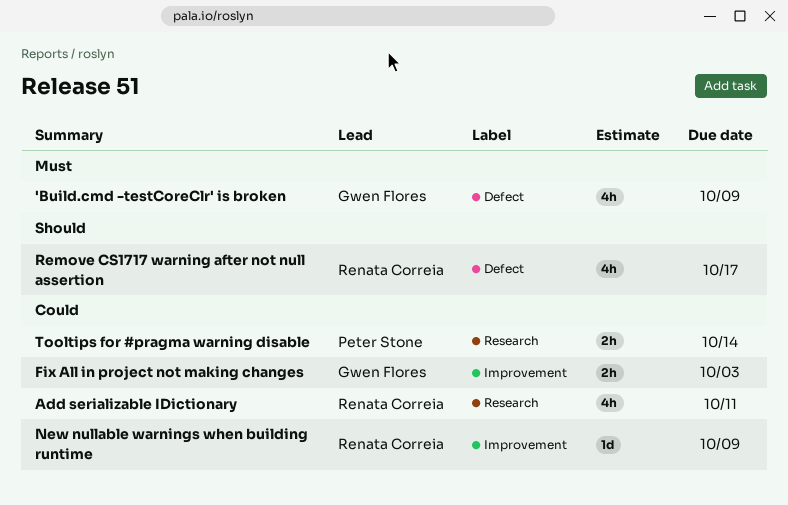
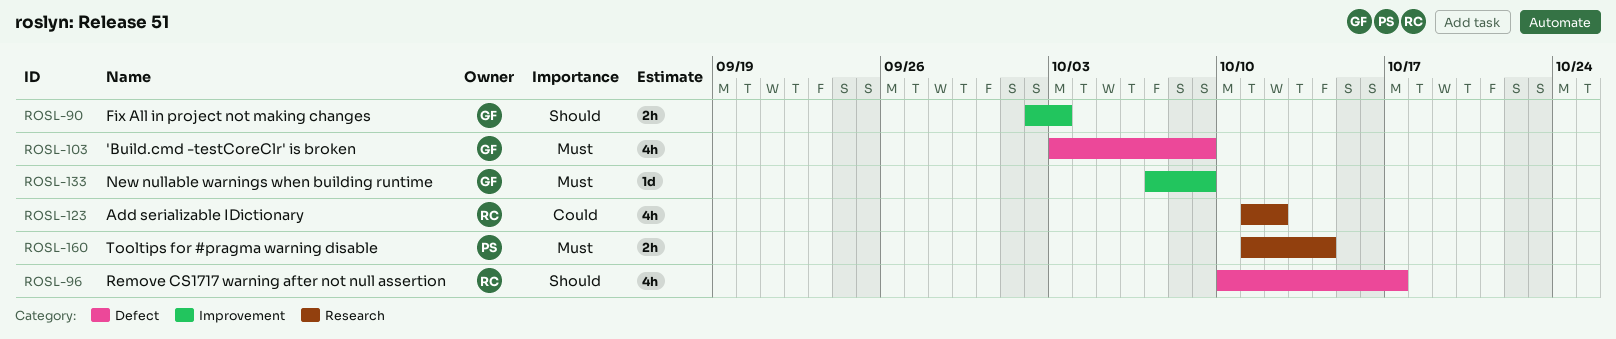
Add serializable IDictionary, due: Oct 11 -> Oct 12
Fix All in project not making changes, priority: Could -> Should
New nullable warnings when building runtime, owner: Renata Correia -> Gwen Flores
New nullable warnings when building runtime, priority: Could -> Must
Tooltips for #pragma warning disable, priority: Could -> Must

